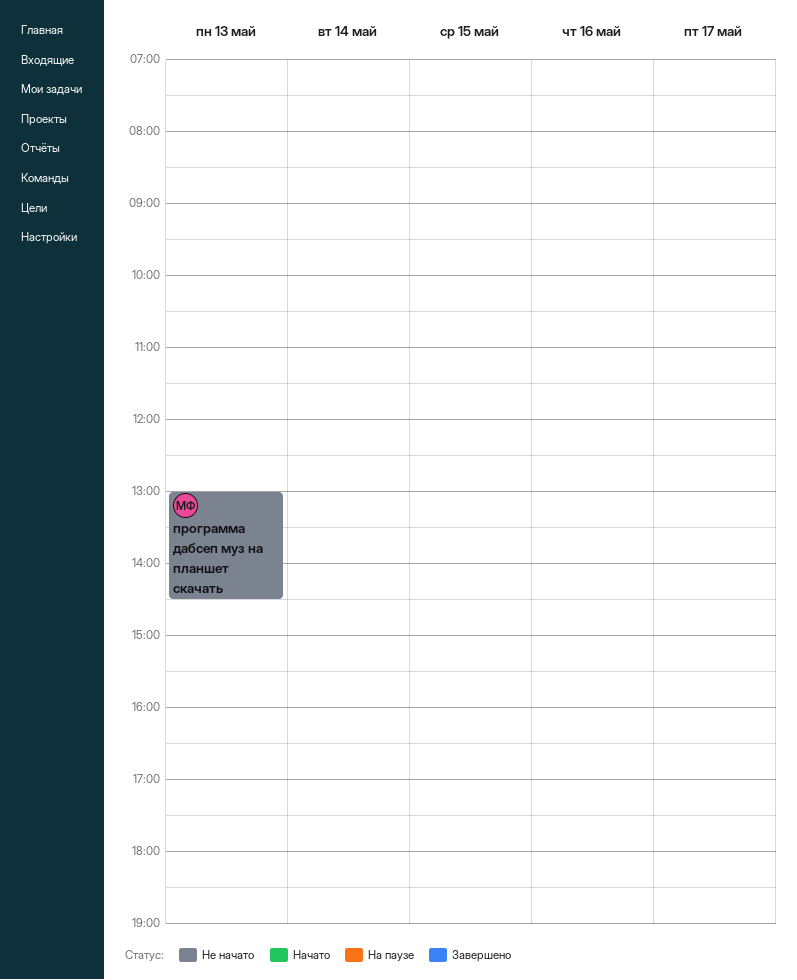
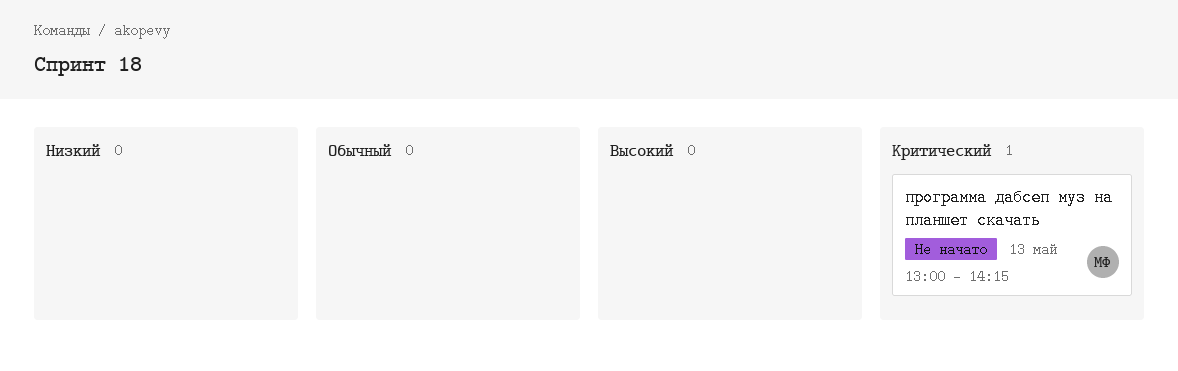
программа дабсеп муз на планшет скачать, ends: 14:30 -> 14:15

